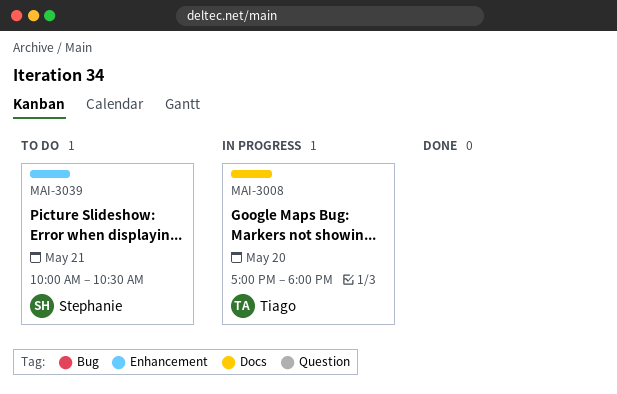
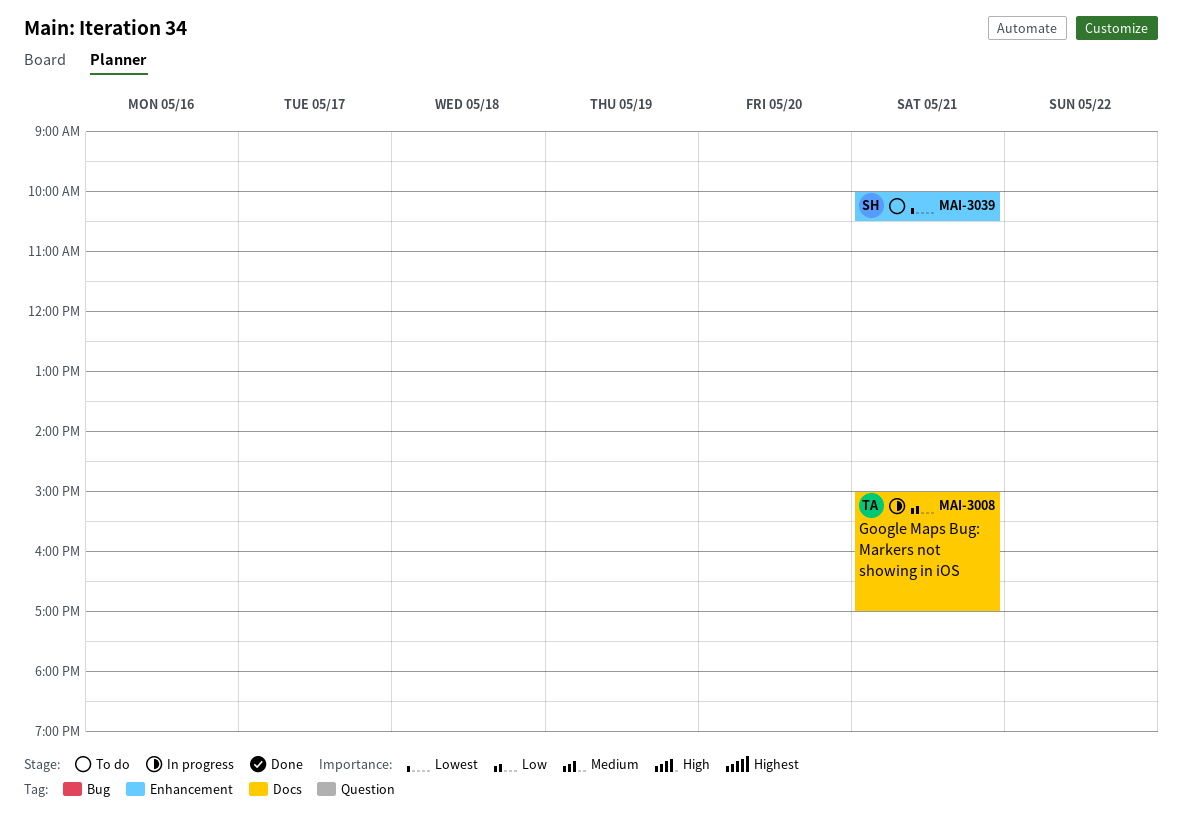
MAI-3008, day: May 20 -> May 21
MAI-3008, begins: 17:00 -> 15:00
MAI-3008, ends: 18:00 -> 17:00

